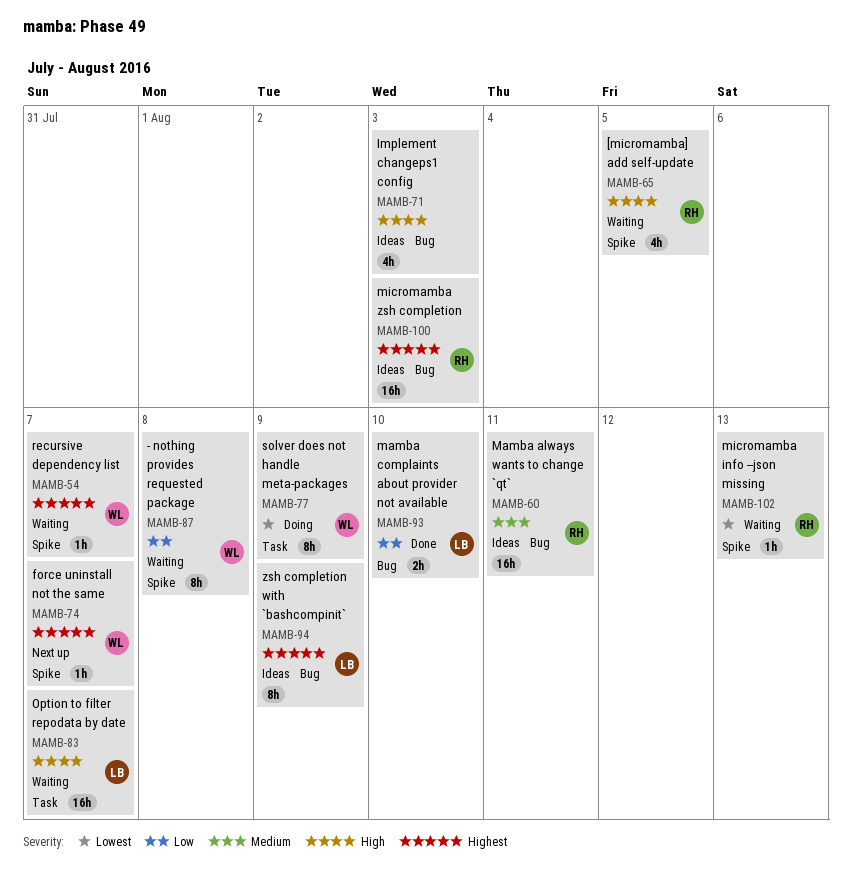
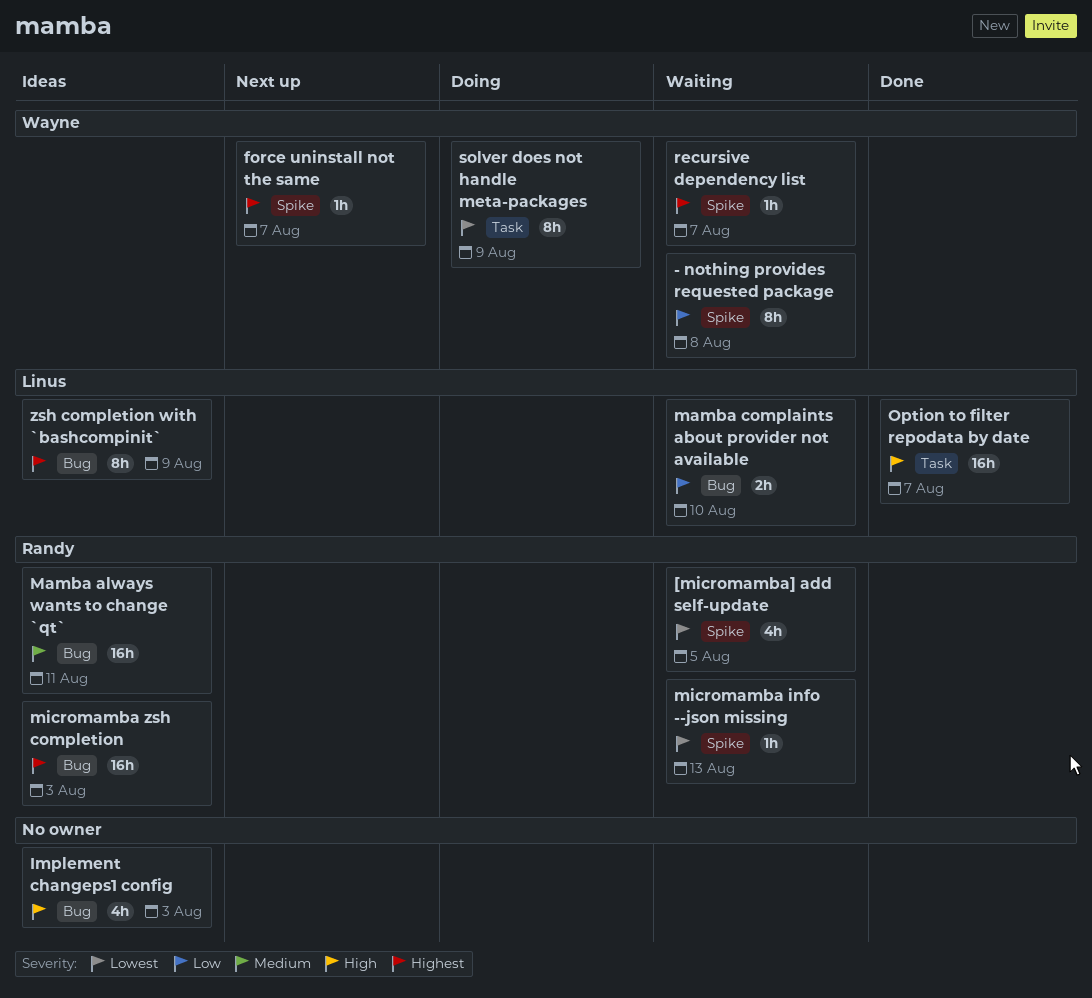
[micromamba] add self-update, priority: High -> Lowest
mamba complaints about provider not available, status: Done -> Waiting
Option to filter repodata by date, status: Waiting -> Done

